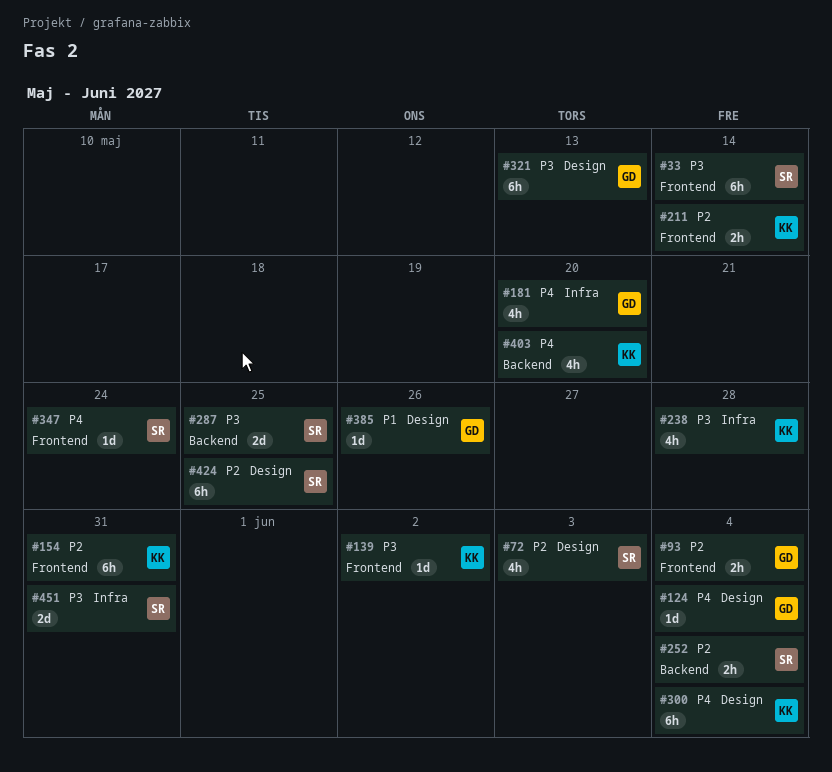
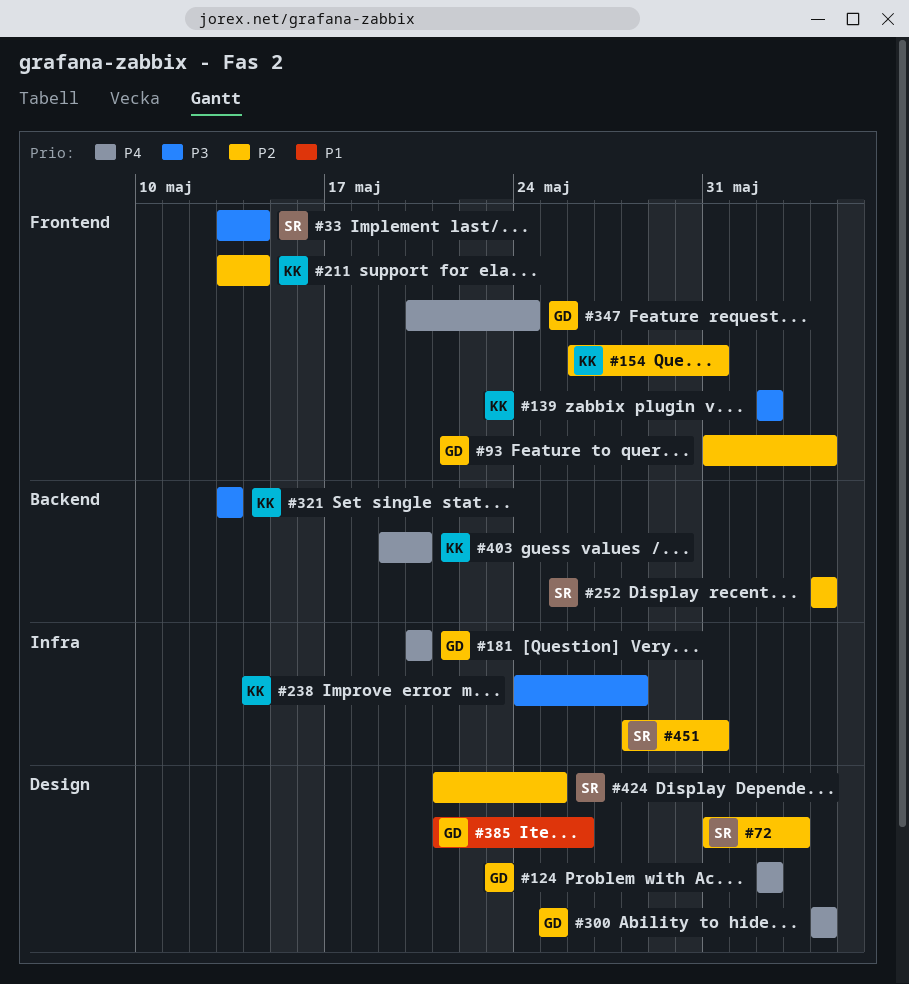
#124, due: Jun 4 -> Jun 2
#287: present -> none
#300, owner: KK -> GD
#321, owner: GD -> KK
#321, label: Design -> Backend
#347, owner: SR -> GD
#451, priority: P3 -> P2

